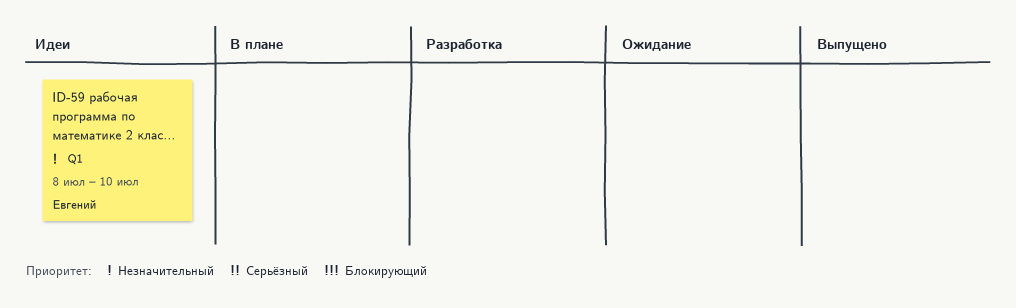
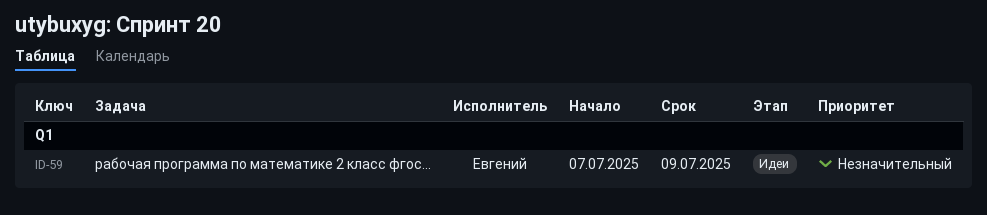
ID-59, start: Jul 8 -> Jul 7
ID-59, due: Jul 10 -> Jul 9

